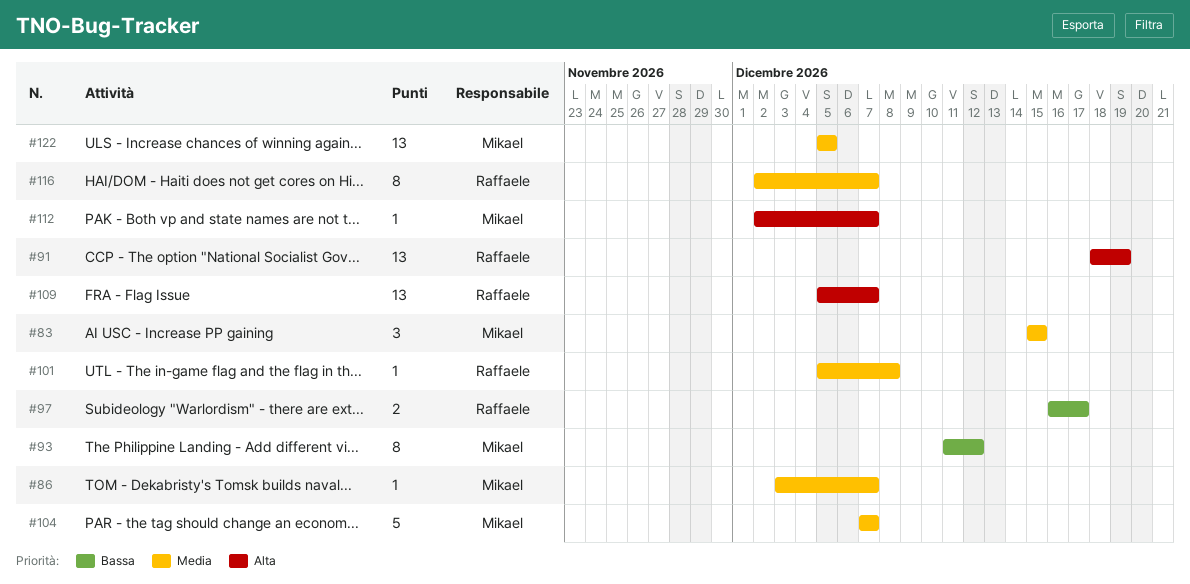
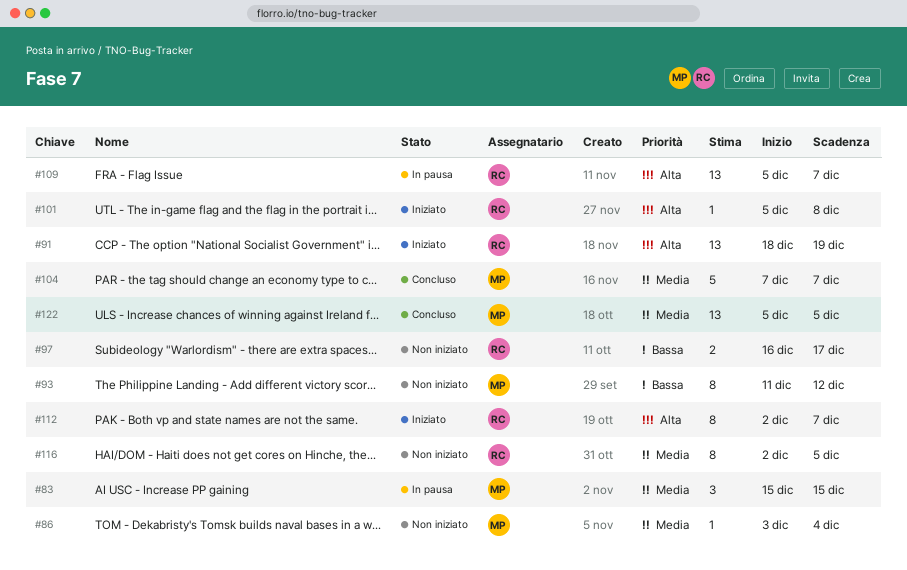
#86, due: Dec 7 -> Dec 4
#101, priority: Media -> Alta
#112, owner: Mikael -> Raffaele
#112, estimate: 1 -> 8
#116, due: Dec 7 -> Dec 5

